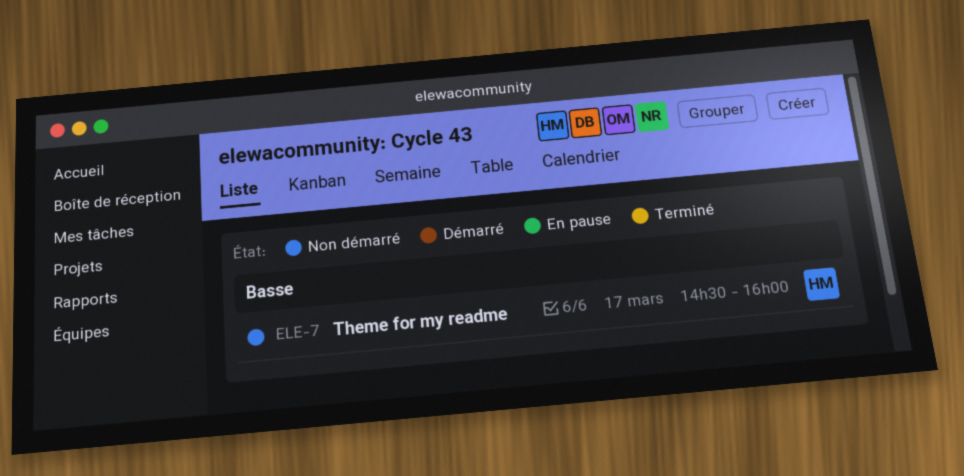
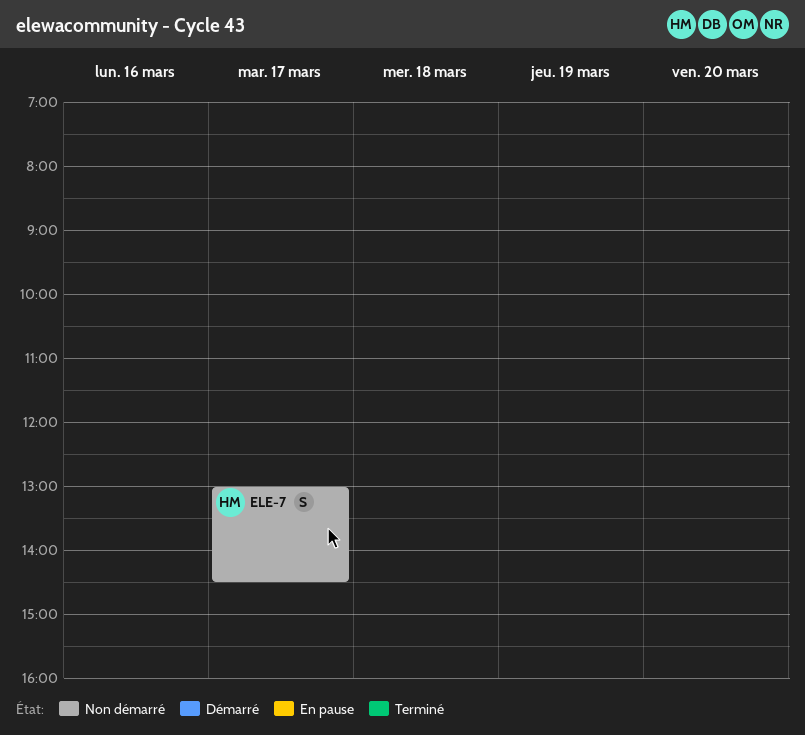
ELE-7, begins: 14:30 -> 13:00
ELE-7, ends: 16:00 -> 14:30

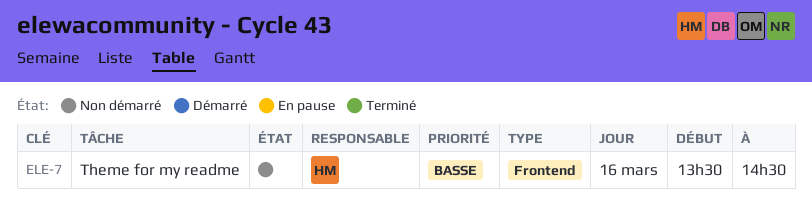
ELE-7, day: Mar 17 -> Mar 16
ELE-7, begins: 13:00 -> 13:30

